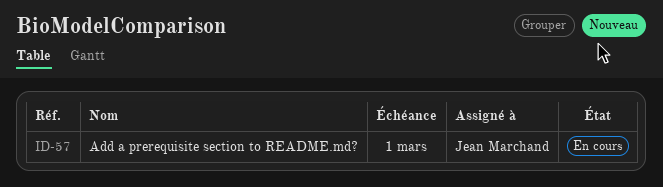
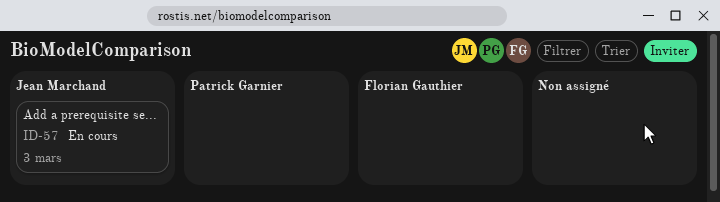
ID-57, due: Mar 1 -> Mar 3

